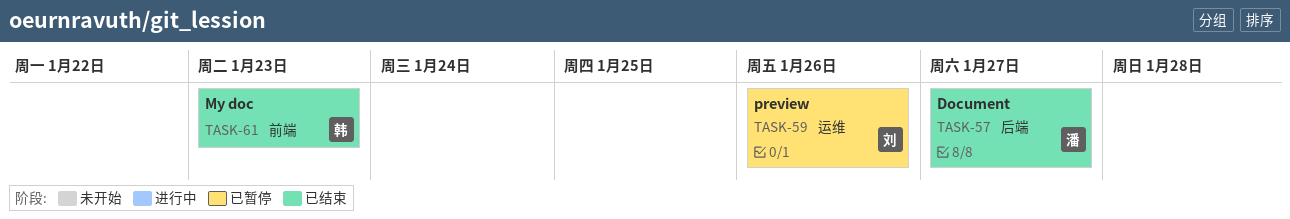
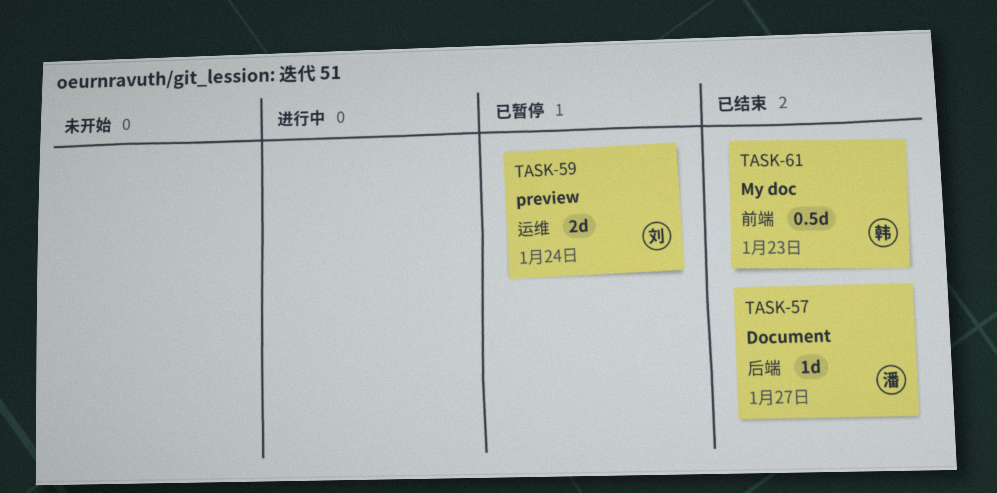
TASK-59, due: Jan 26 -> Jan 24

